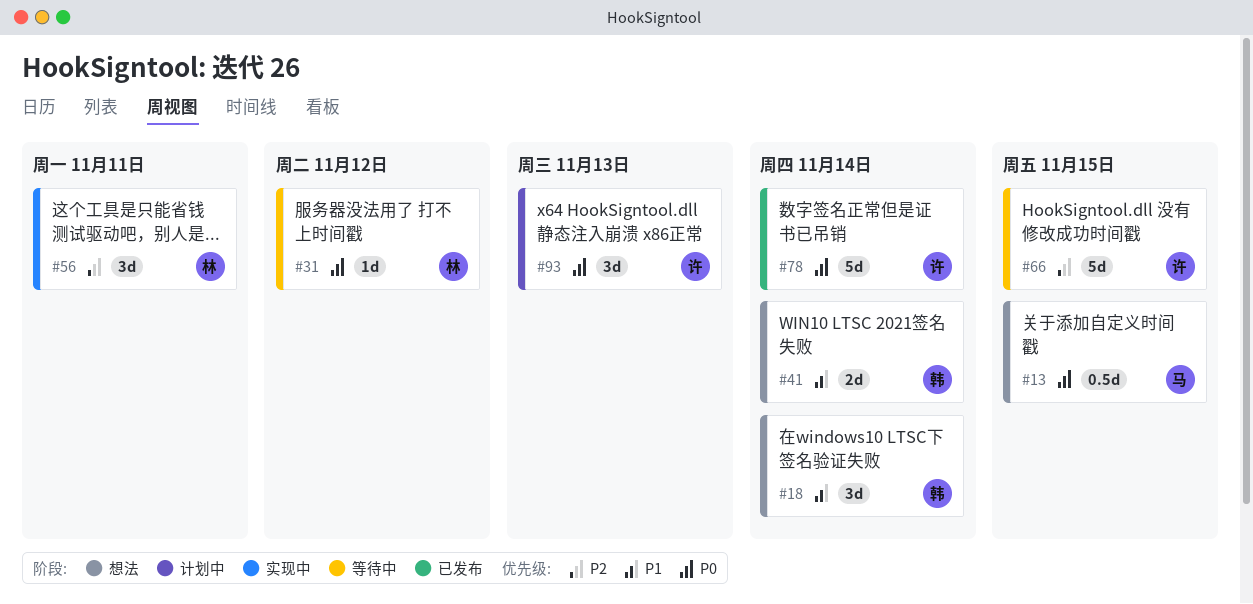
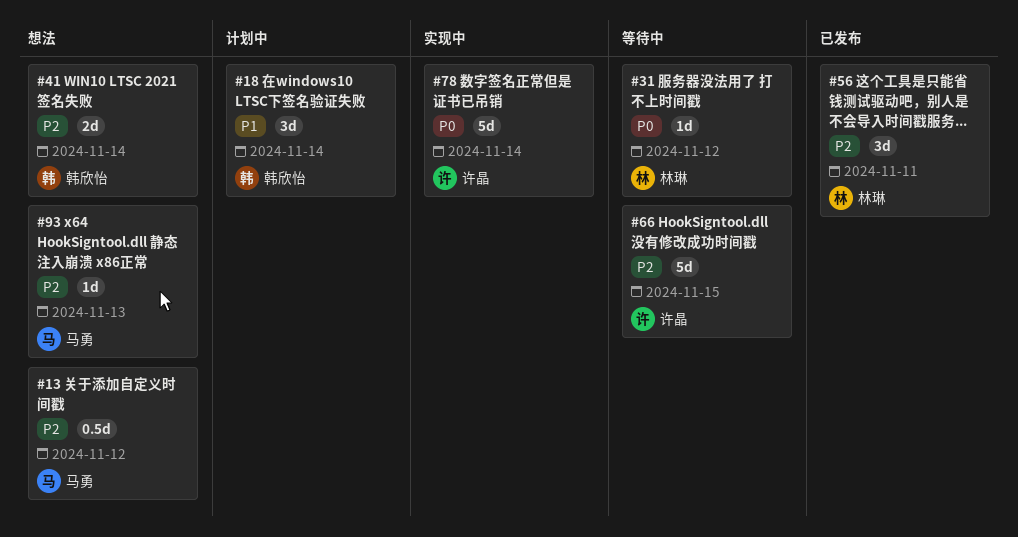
#13, priority: P0 -> P2
#13, due: Nov 15 -> Nov 12
#18, status: 想法 -> 计划中
#41, priority: P1 -> P2
#56, status: 实现中 -> 已发布
#78, status: 已发布 -> 实现中
#93, status: 计划中 -> 想法
#93, owner: 许晶 -> 马勇
#93, priority: P0 -> P2
#93, estimate: 3d -> 1d

